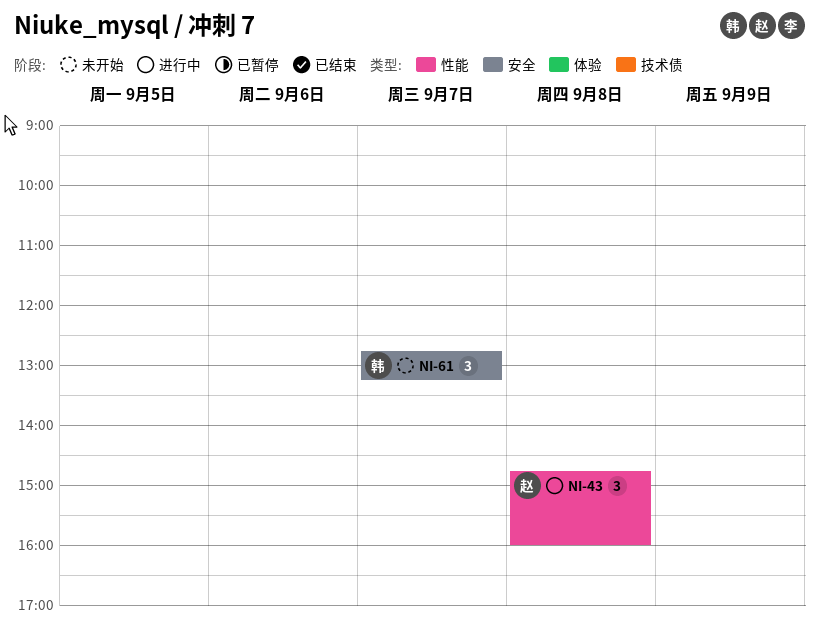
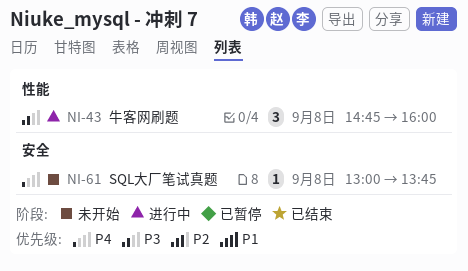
NI-61, estimate: 3 -> 1
NI-61, day: Sep 7 -> Sep 8
NI-61, begins: 12:45 -> 13:00
NI-61, ends: 13:15 -> 13:45

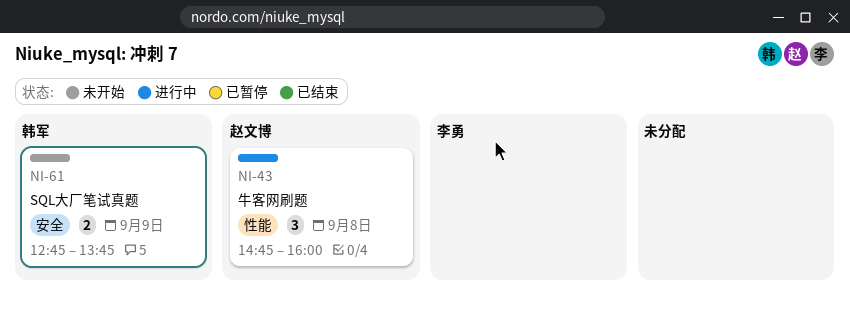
NI-61, estimate: 1 -> 2
NI-61, day: Sep 8 -> Sep 9
NI-61, begins: 13:00 -> 12:45

